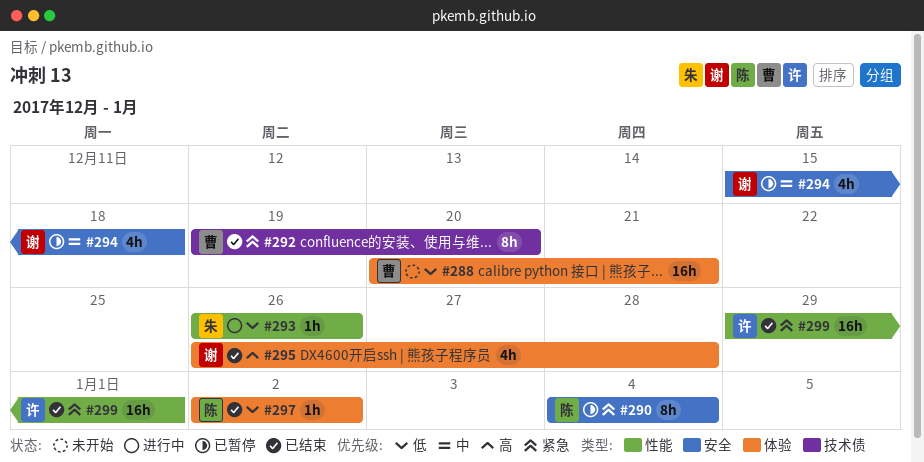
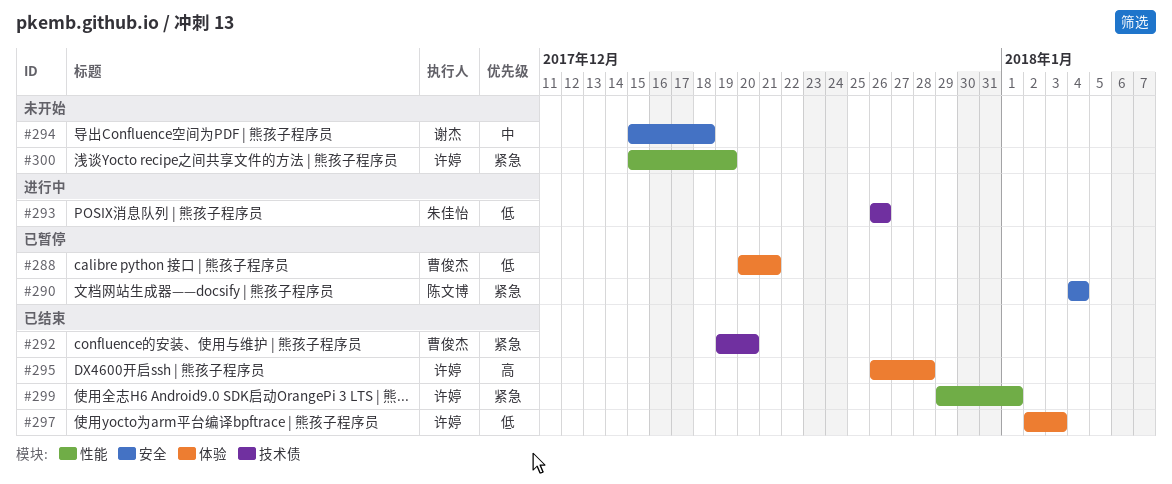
#288, status: 未开始 -> 已暂停
#293, label: 性能 -> 技术债
#294, status: 已暂停 -> 未开始
#295, owner: 谢杰 -> 许婷
#297, owner: 陈文博 -> 许婷
#297, due: Jan 2 -> Jan 3
#300: none -> present

